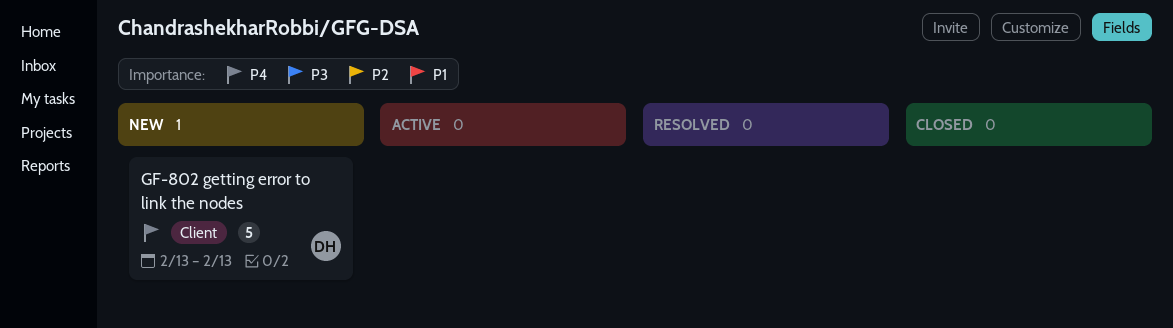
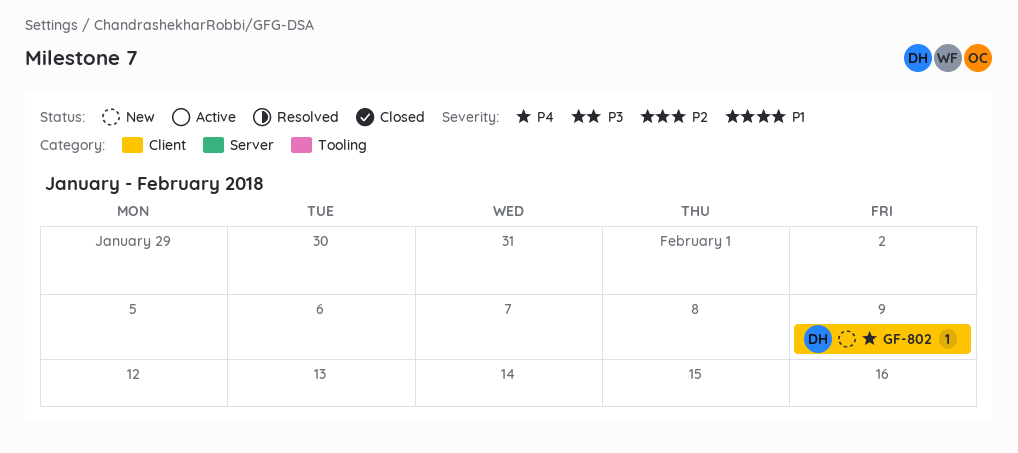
GF-802, estimate: 5 -> 1
GF-802, start: Feb 13 -> Feb 9
GF-802, due: Feb 13 -> Feb 9

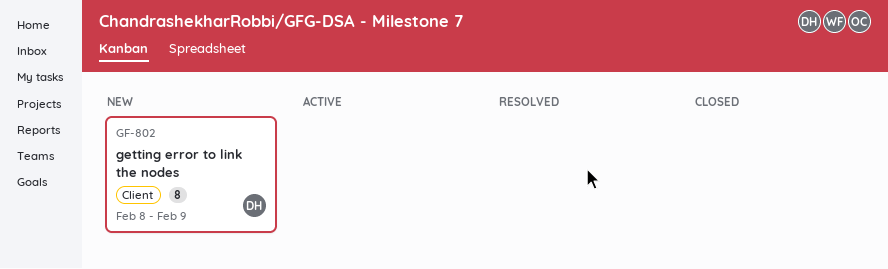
GF-802, estimate: 1 -> 8
GF-802, start: Feb 9 -> Feb 8

